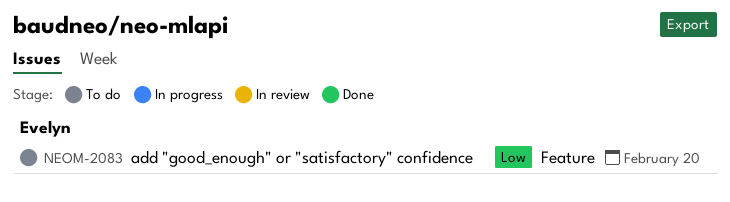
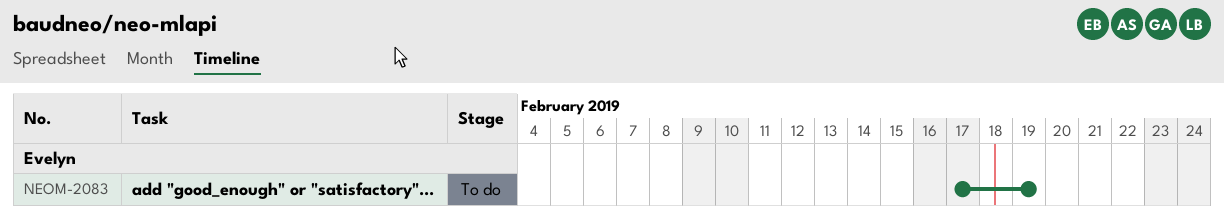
NEOM-2083, due: Feb 20 -> Feb 19

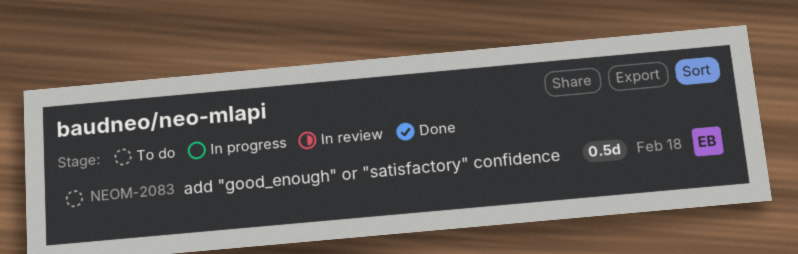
NEOM-2083, due: Feb 19 -> Feb 18

